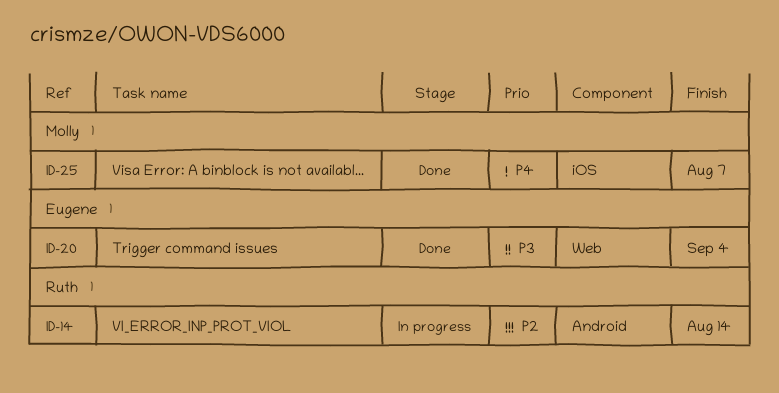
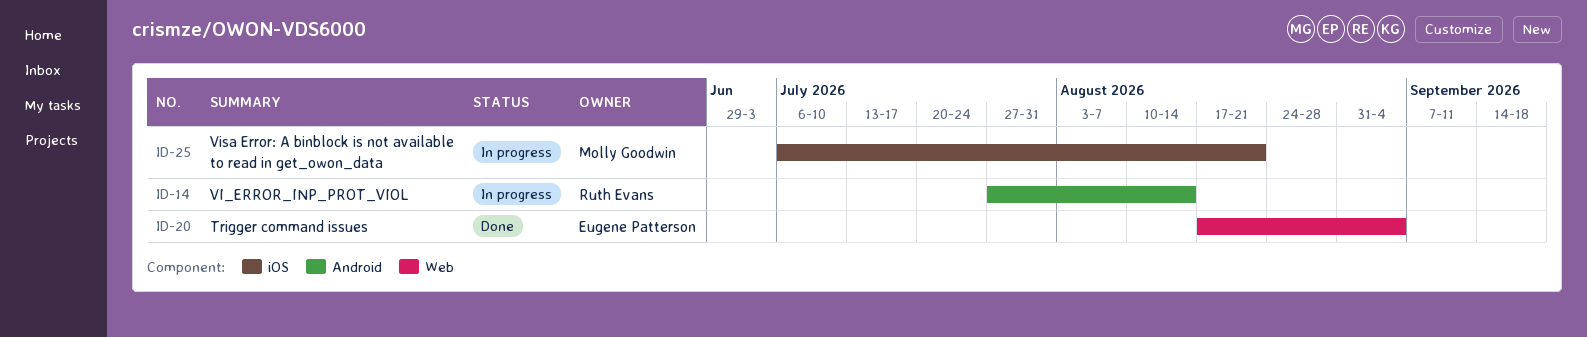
ID-25, status: Done -> In progress
ID-25, due: Aug 7 -> Aug 21

